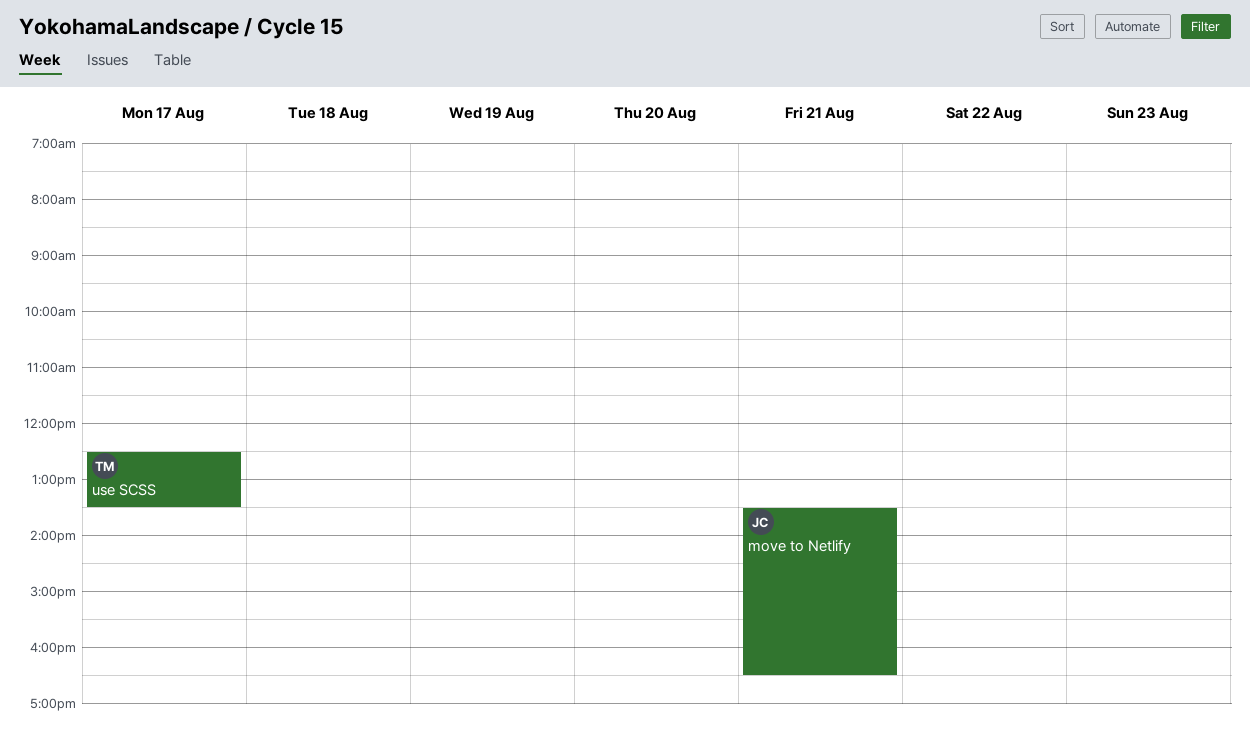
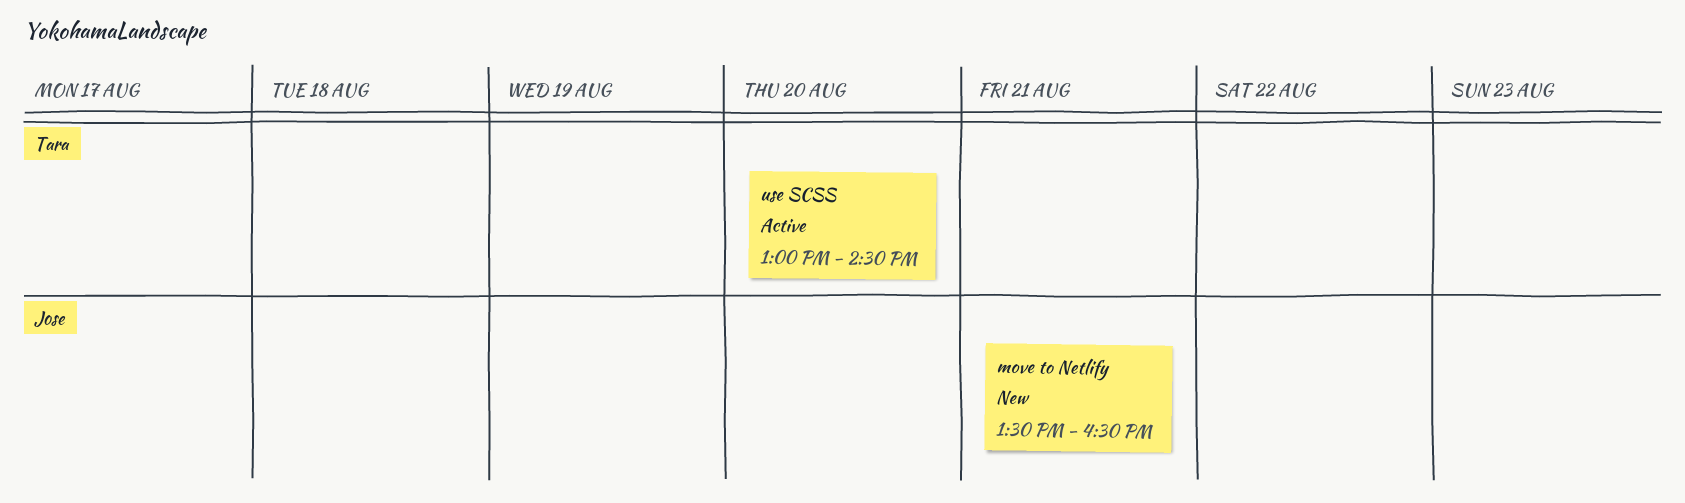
use SCSS, day: Aug 17 -> Aug 20
use SCSS, begins: 12:30 -> 13:00
use SCSS, ends: 13:30 -> 14:30

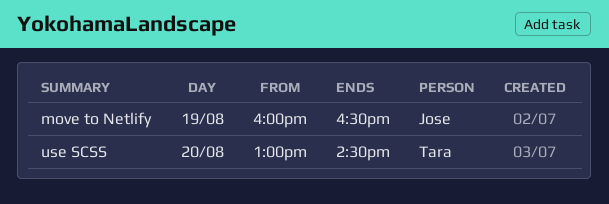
move to Netlify, day: Aug 21 -> Aug 19
move to Netlify, begins: 13:30 -> 16:00

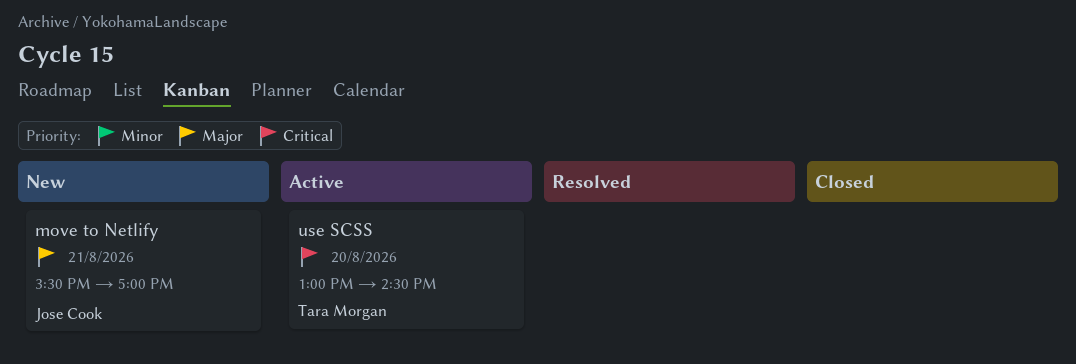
move to Netlify, day: Aug 19 -> Aug 21
move to Netlify, begins: 16:00 -> 15:30
move to Netlify, ends: 16:30 -> 17:00

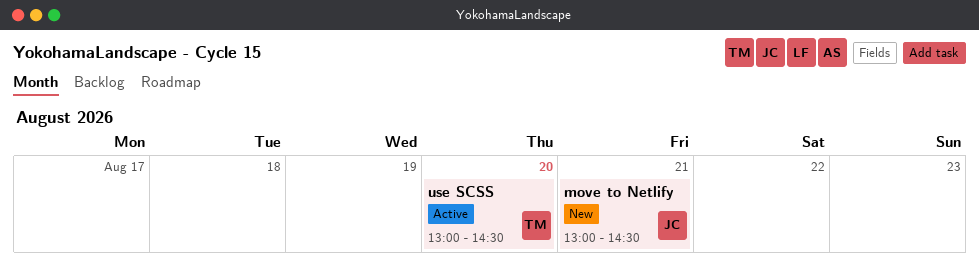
move to Netlify, begins: 15:30 -> 13:00
move to Netlify, ends: 17:00 -> 14:30

